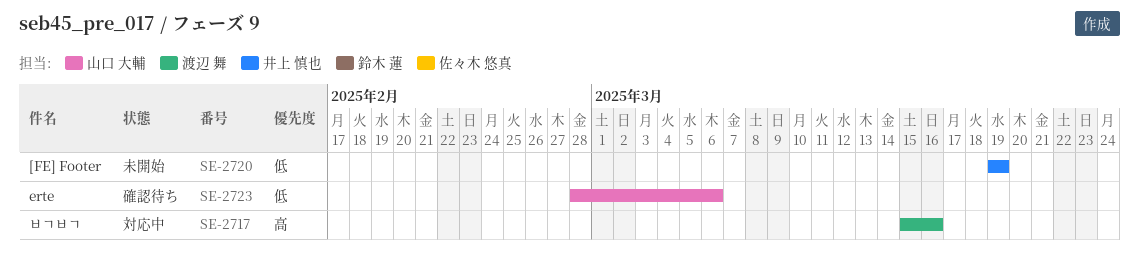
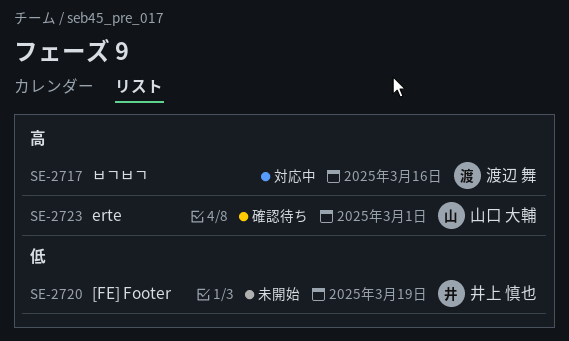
SE-2723, priority: 低 -> 高
SE-2723, due: Mar 6 -> Mar 1

